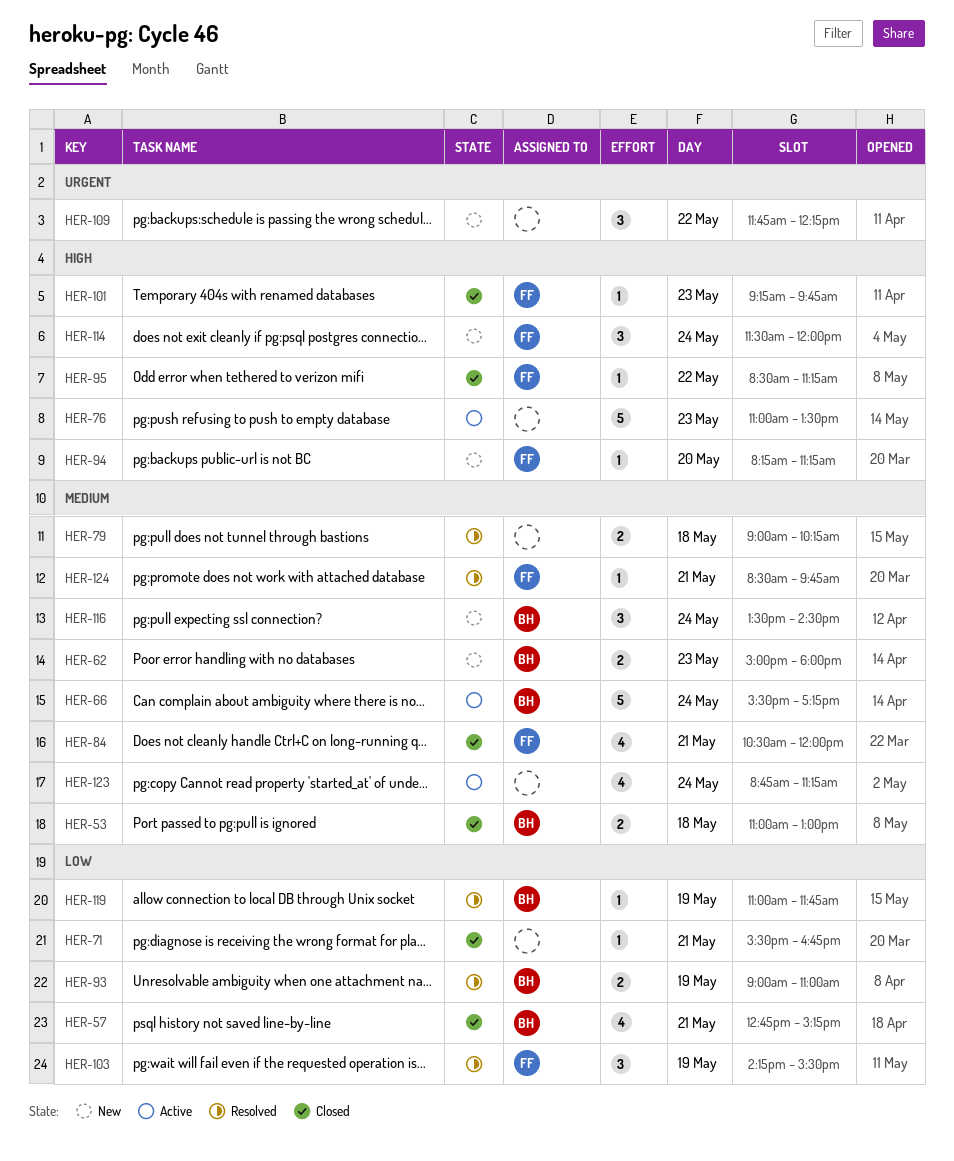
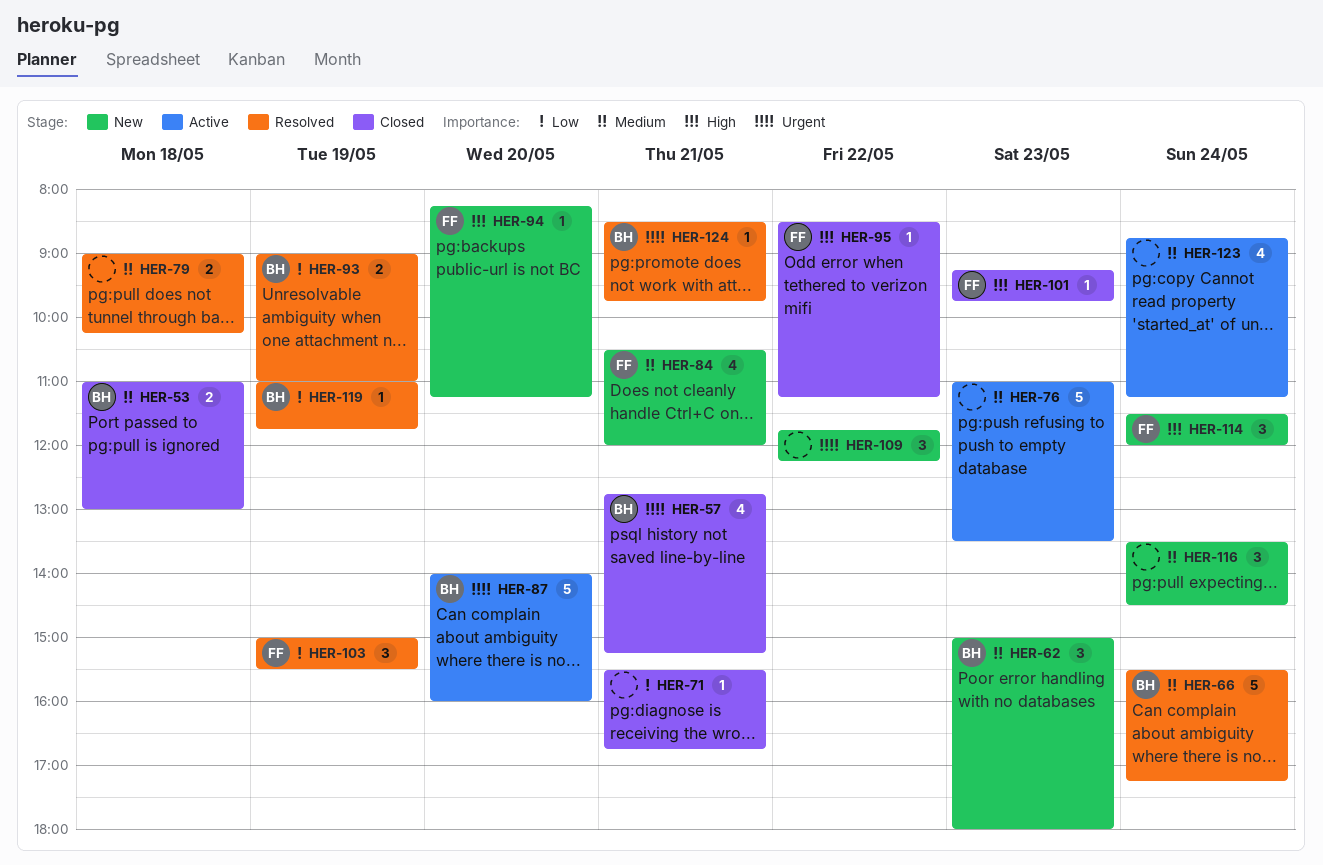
HER-57, priority: Low -> Urgent
HER-62, estimate: 2 -> 3
HER-66, status: Active -> Resolved
HER-76, priority: High -> Medium
HER-84, status: Closed -> New
HER-87: none -> present
HER-103, begins: 14:15 -> 15:00
HER-116, owner: BH -> none
HER-124, owner: FF -> BH
HER-124, priority: Medium -> Urgent

